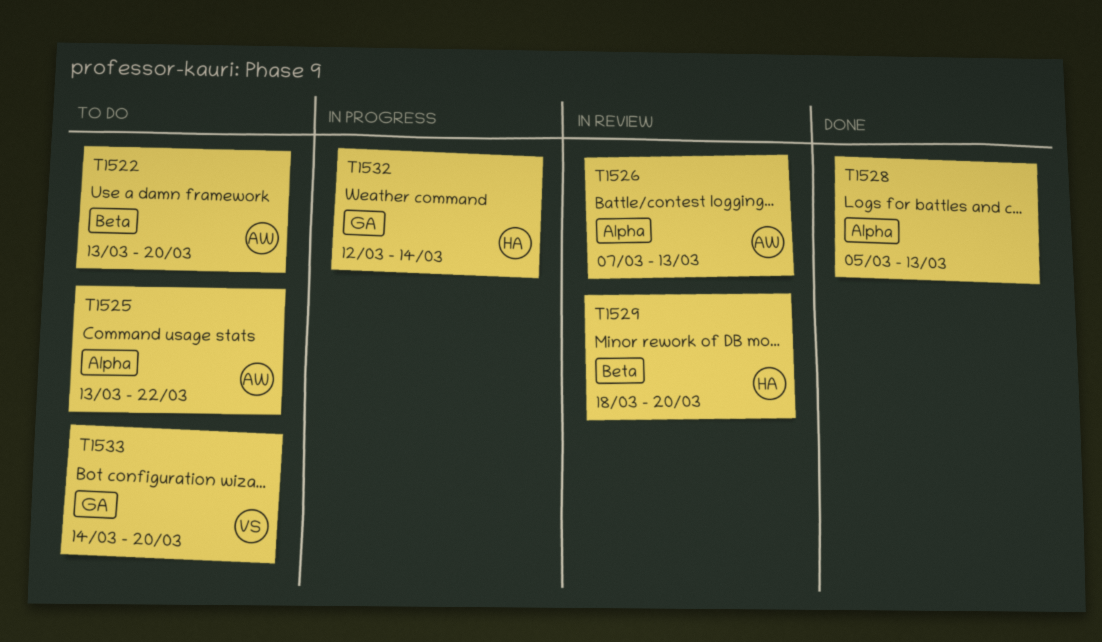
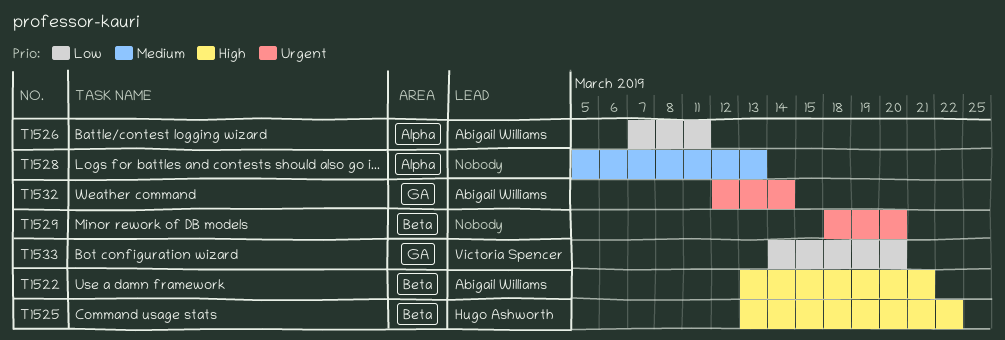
T1522, due: Mar 20 -> Mar 21
T1525, owner: Abigail Williams -> Hugo Ashworth
T1525, label: Alpha -> Beta
T1526, due: Mar 13 -> Mar 11
T1529, owner: Hugo Ashworth -> none
T1532, owner: Hugo Ashworth -> Abigail Williams

